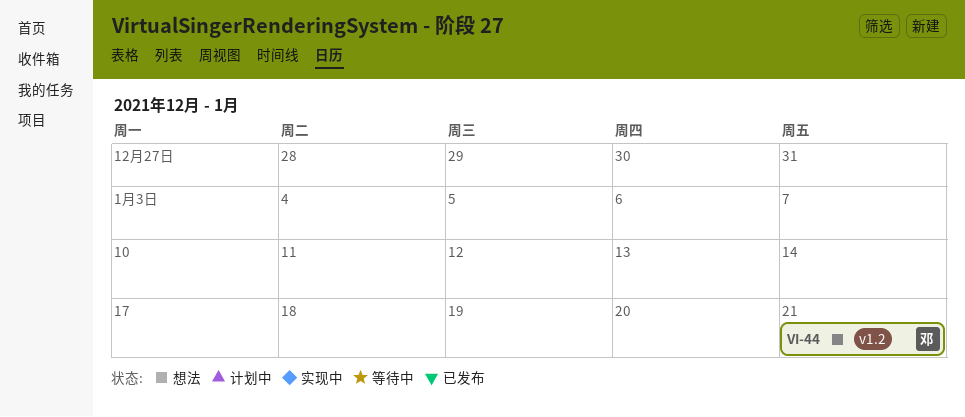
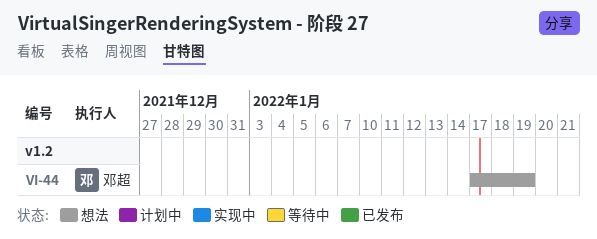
VI-44, due: Jan 21 -> Jan 19

